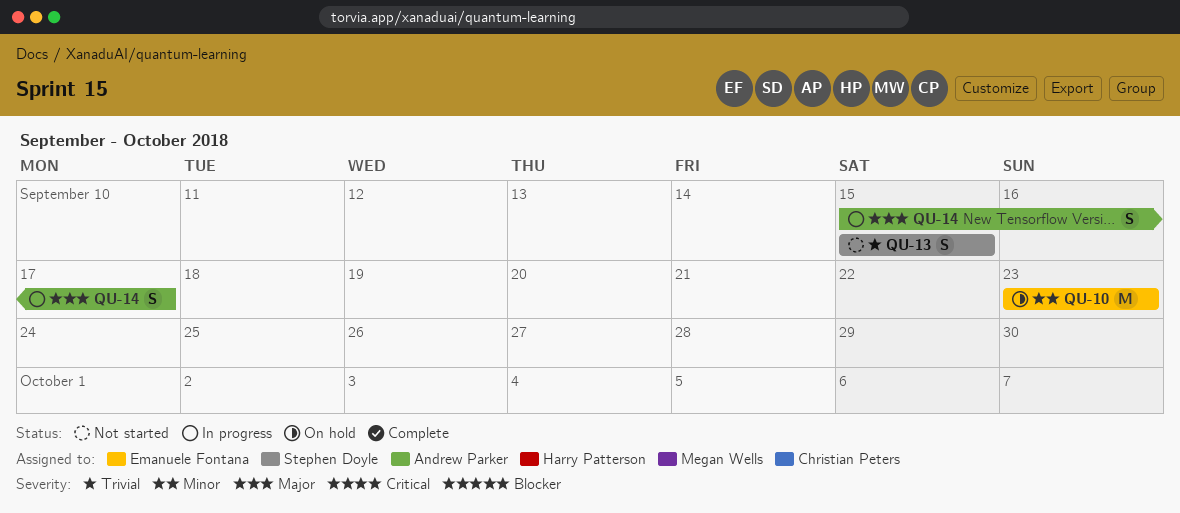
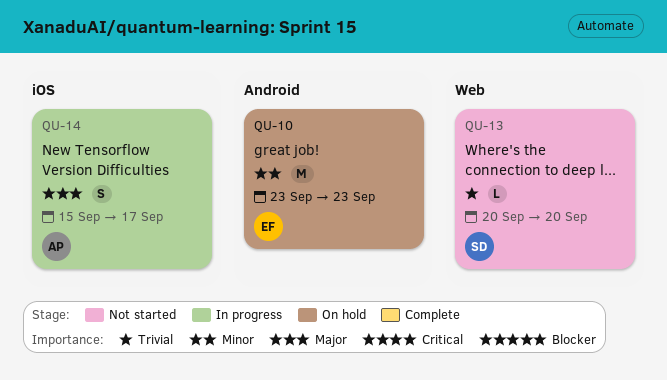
QU-13, estimate: S -> L
QU-13, start: Sep 15 -> Sep 20
QU-13, due: Sep 15 -> Sep 20

